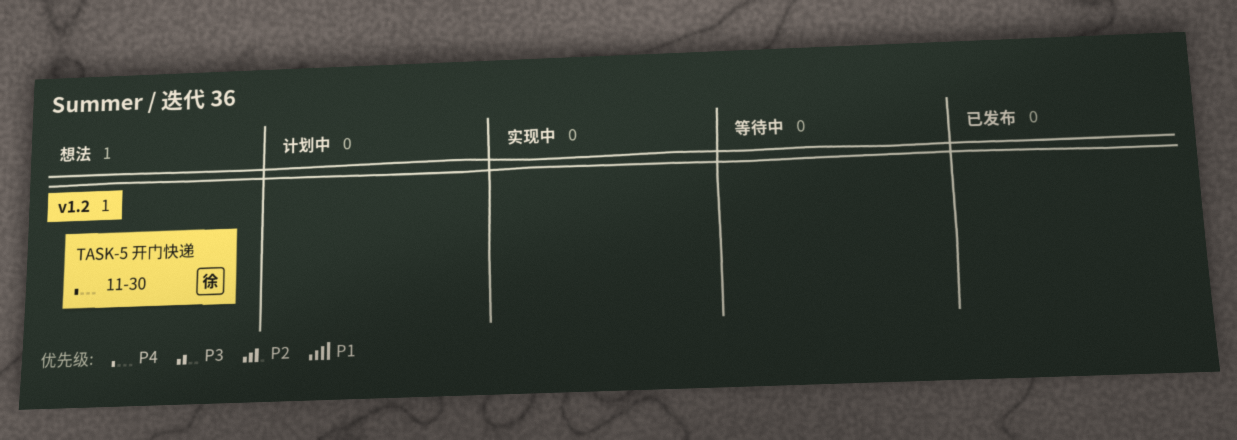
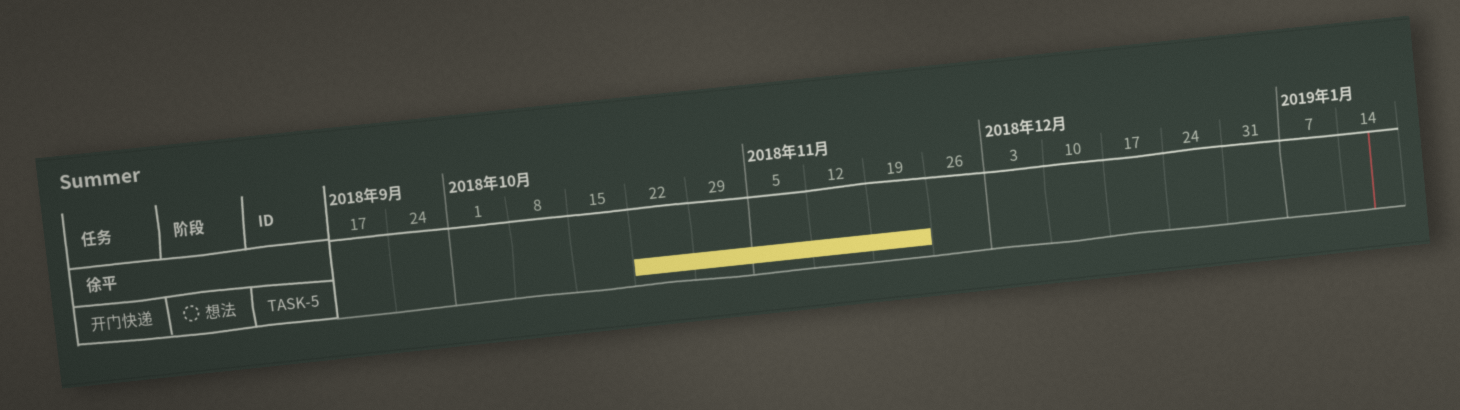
TASK-5, due: Nov 30 -> Nov 23

